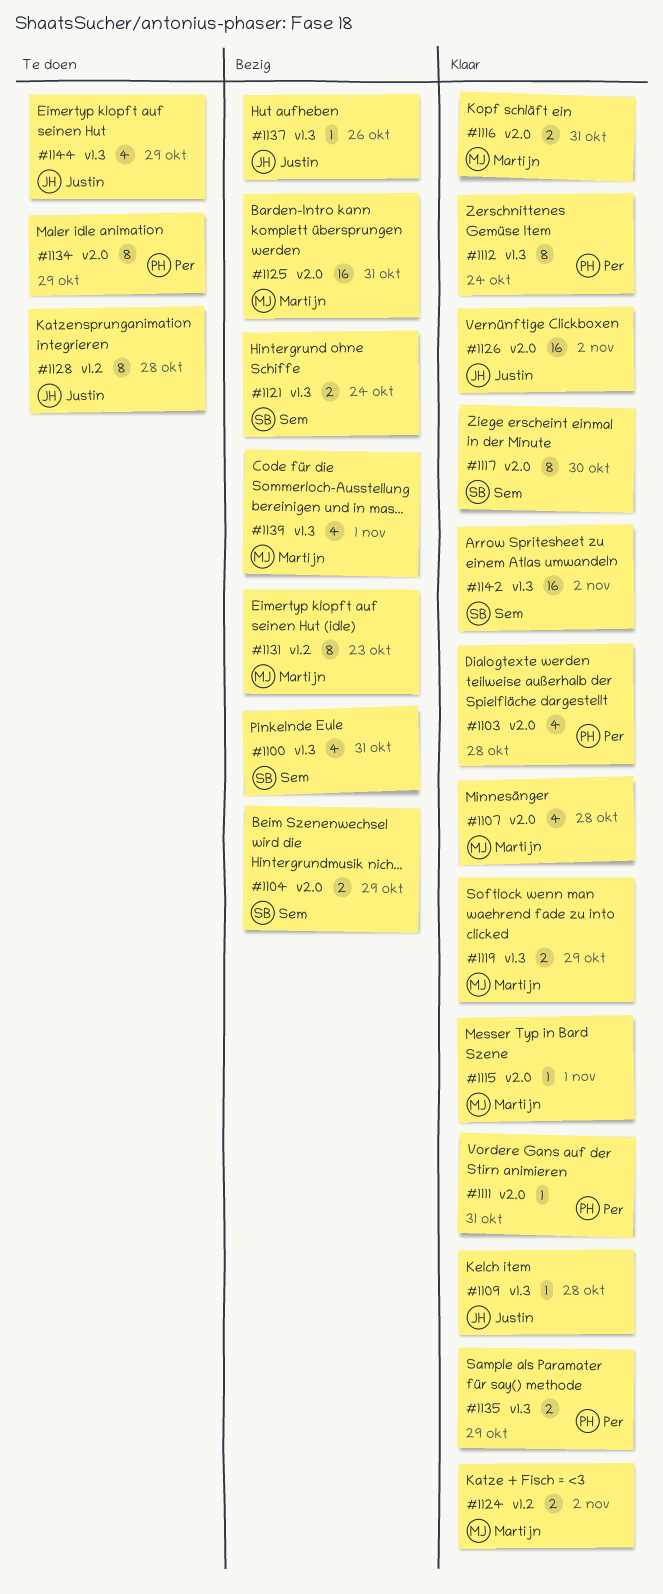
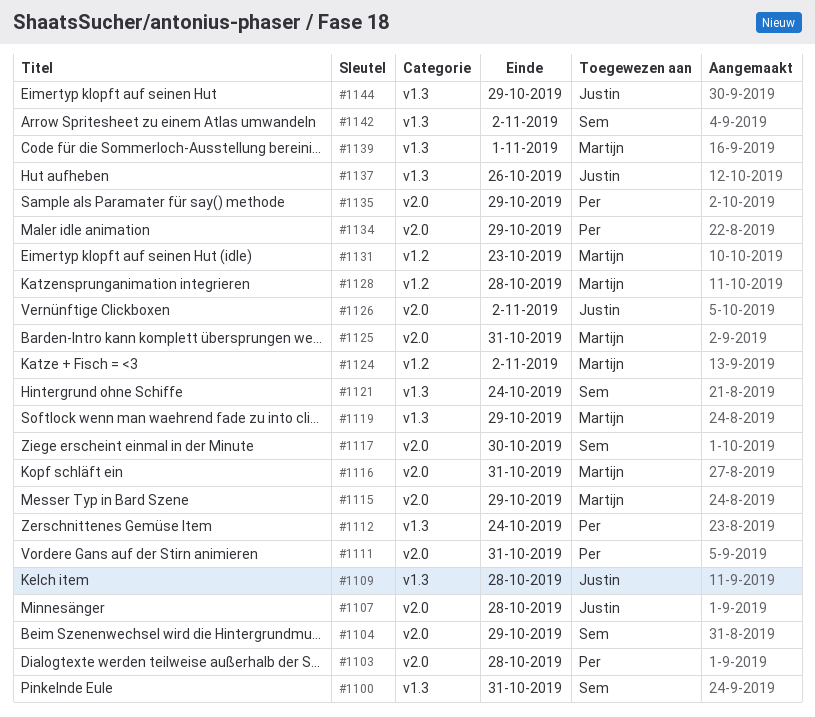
#1107, owner: Martijn -> Justin
#1115, due: Nov 1 -> Oct 29
#1128, owner: Justin -> Martijn
#1135, label: v1.3 -> v2.0

